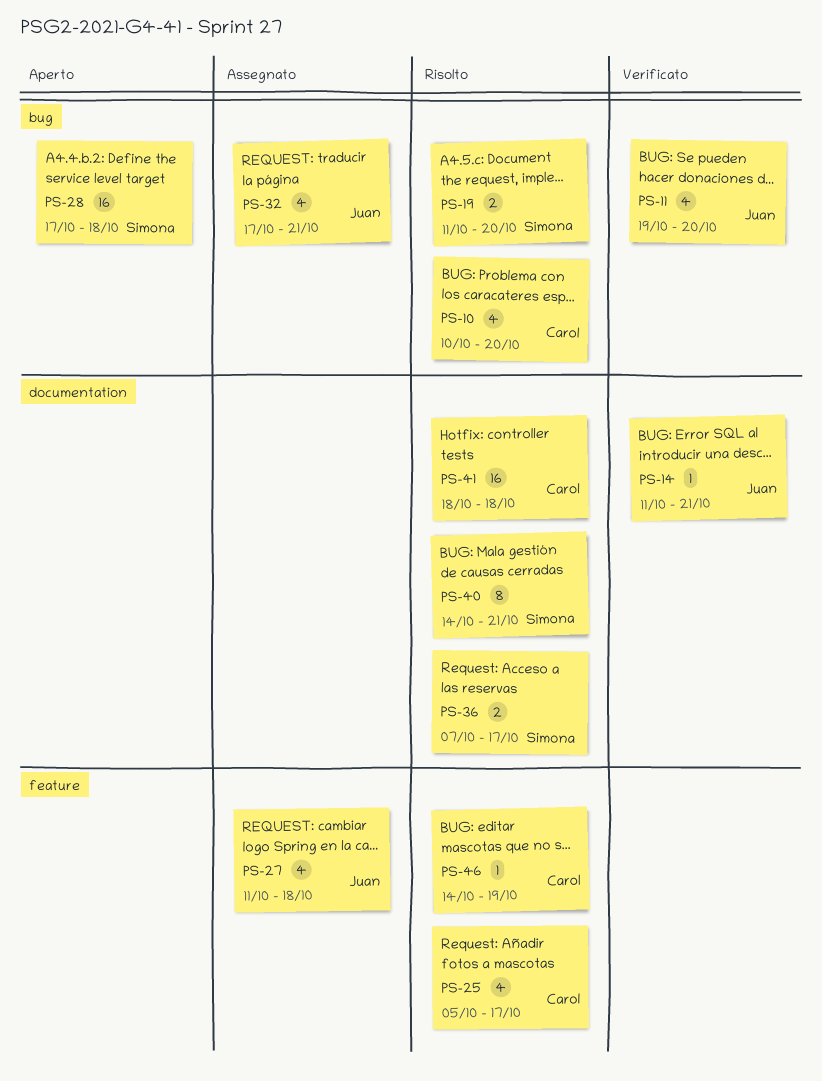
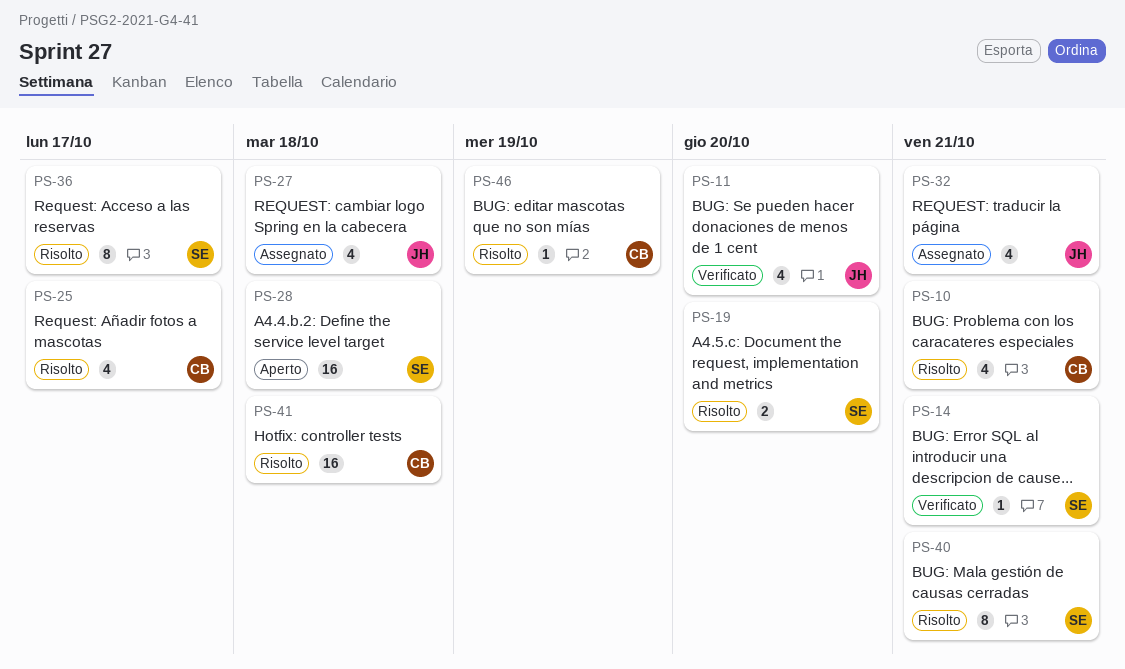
PS-10, due: Oct 20 -> Oct 21
PS-14, owner: Juan -> Simona
PS-36, estimate: 2 -> 8

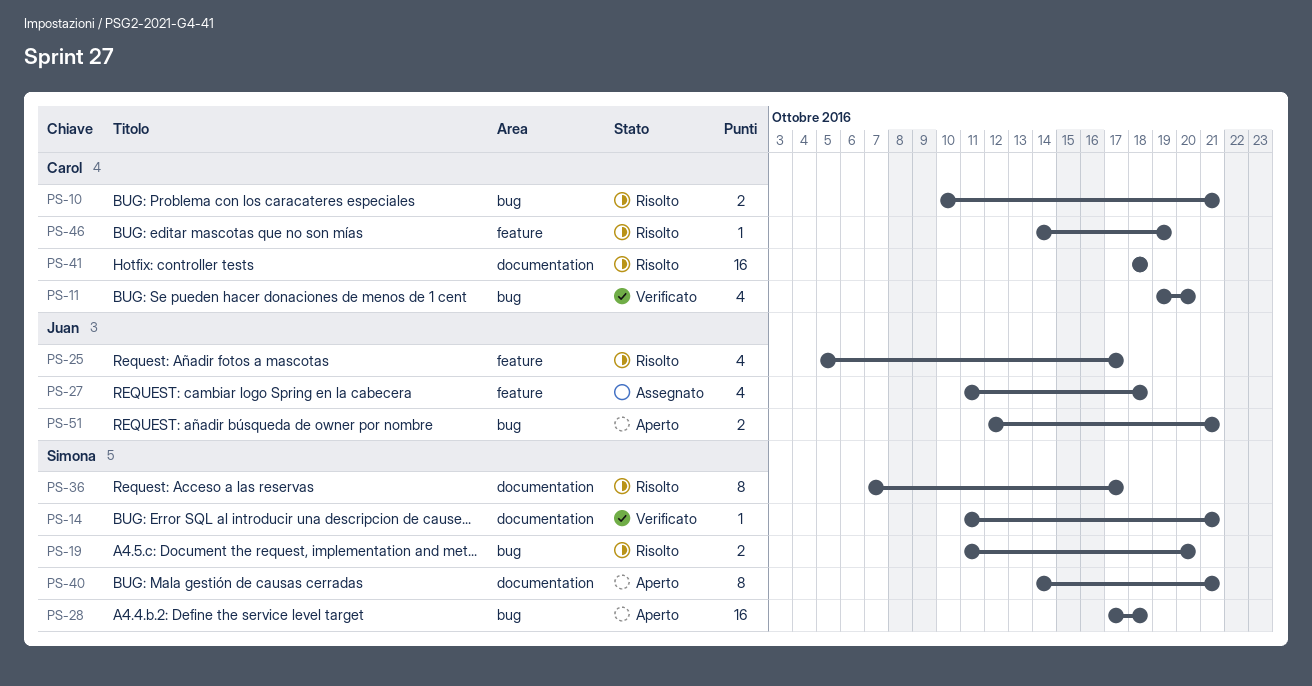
PS-10, estimate: 4 -> 2
PS-11, owner: Juan -> Carol
PS-25, owner: Carol -> Juan
PS-32: present -> none
PS-40, status: Risolto -> Aperto
PS-51: none -> present

